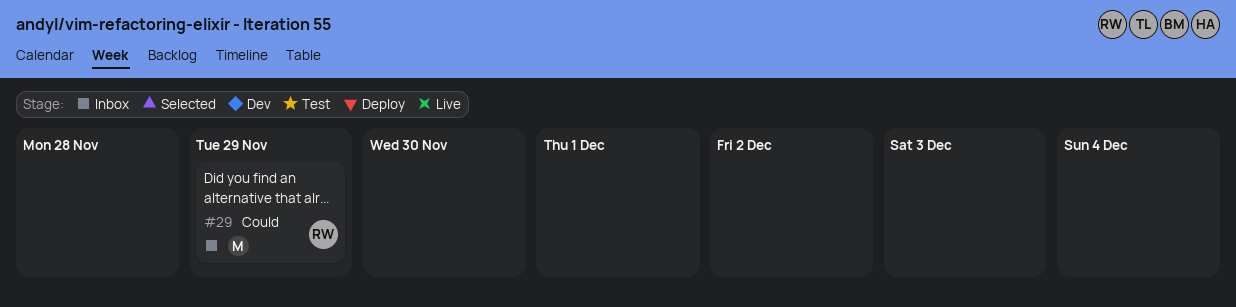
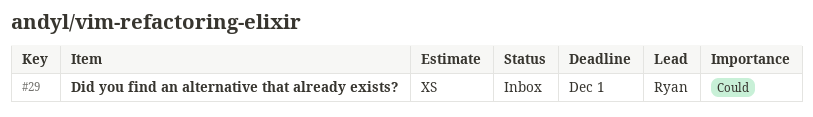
#29, estimate: M -> XS
#29, due: Nov 29 -> Dec 1

